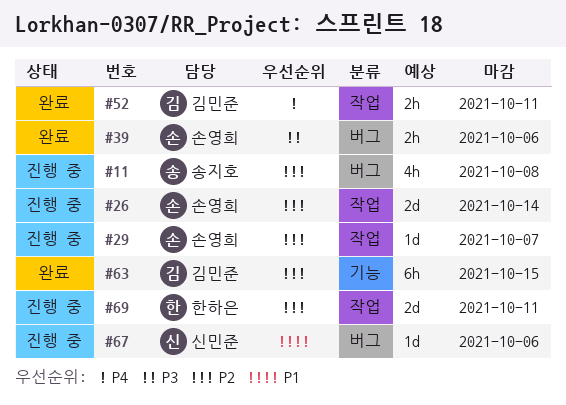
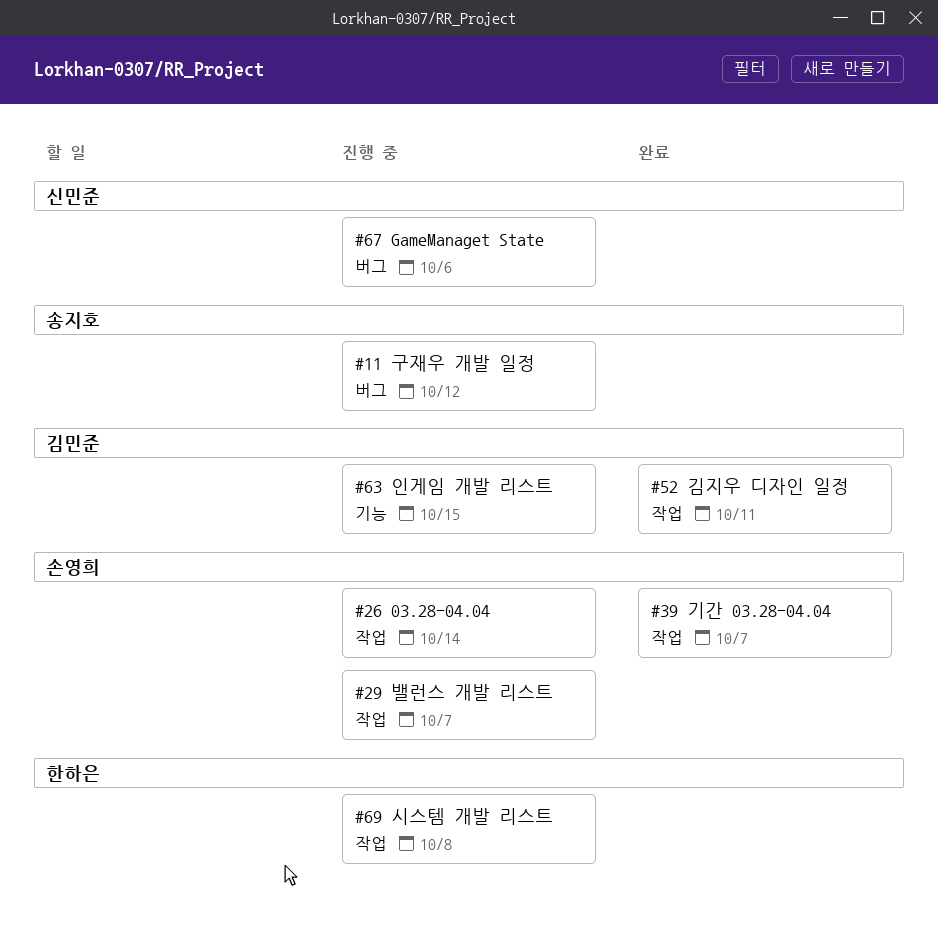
#11, due: Oct 8 -> Oct 12
#39, label: 버그 -> 작업
#39, due: Oct 6 -> Oct 7
#63, status: 완료 -> 진행 중
#69, due: Oct 11 -> Oct 8

